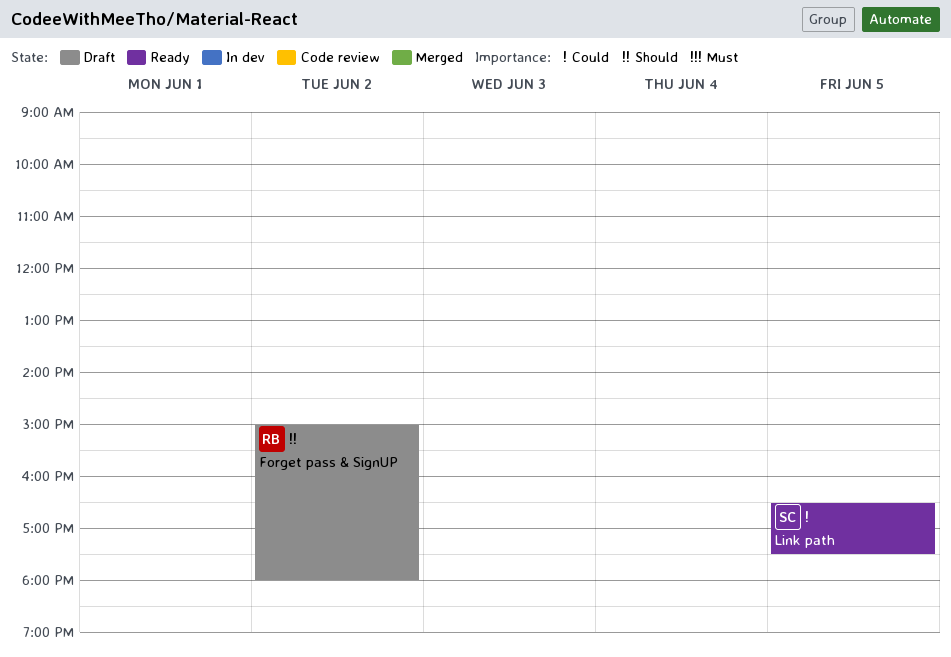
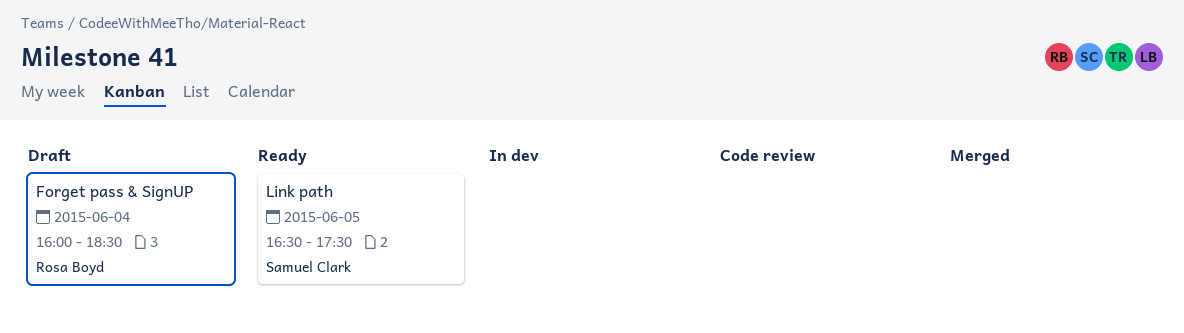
Forget pass & SignUP, day: Jun 2 -> Jun 4
Forget pass & SignUP, begins: 15:00 -> 16:00
Forget pass & SignUP, ends: 18:00 -> 18:30

